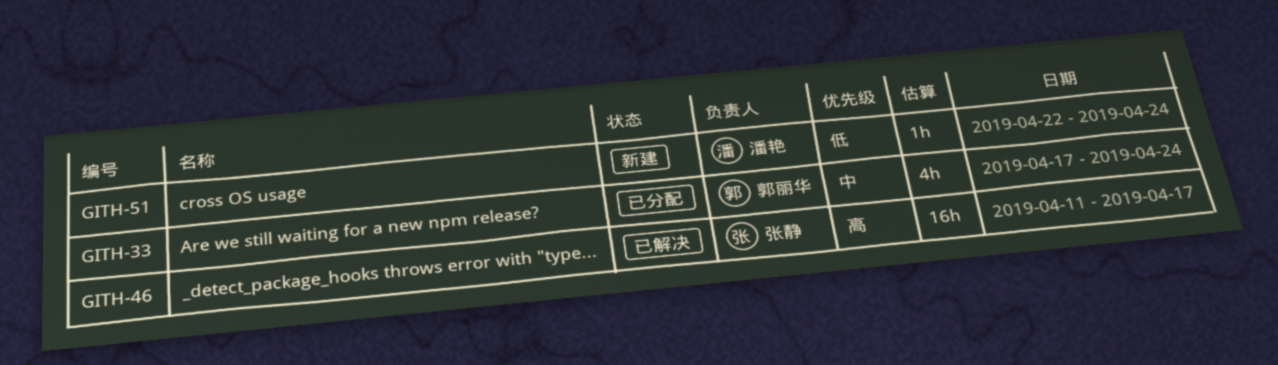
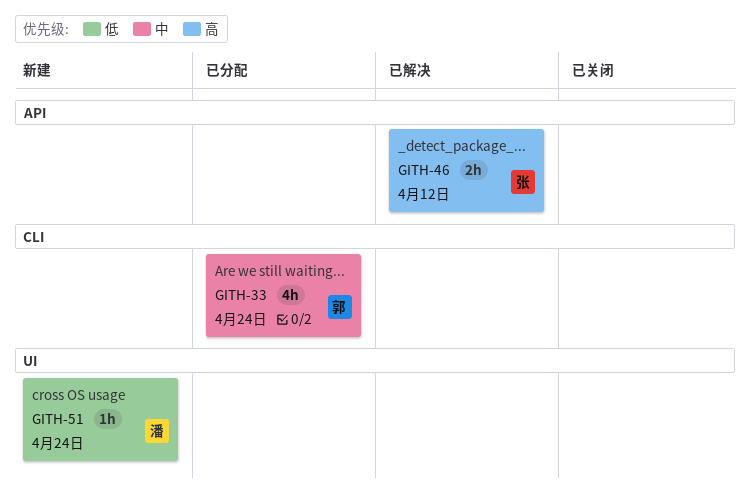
GITH-46, estimate: 16h -> 2h
GITH-46, due: Apr 17 -> Apr 12

